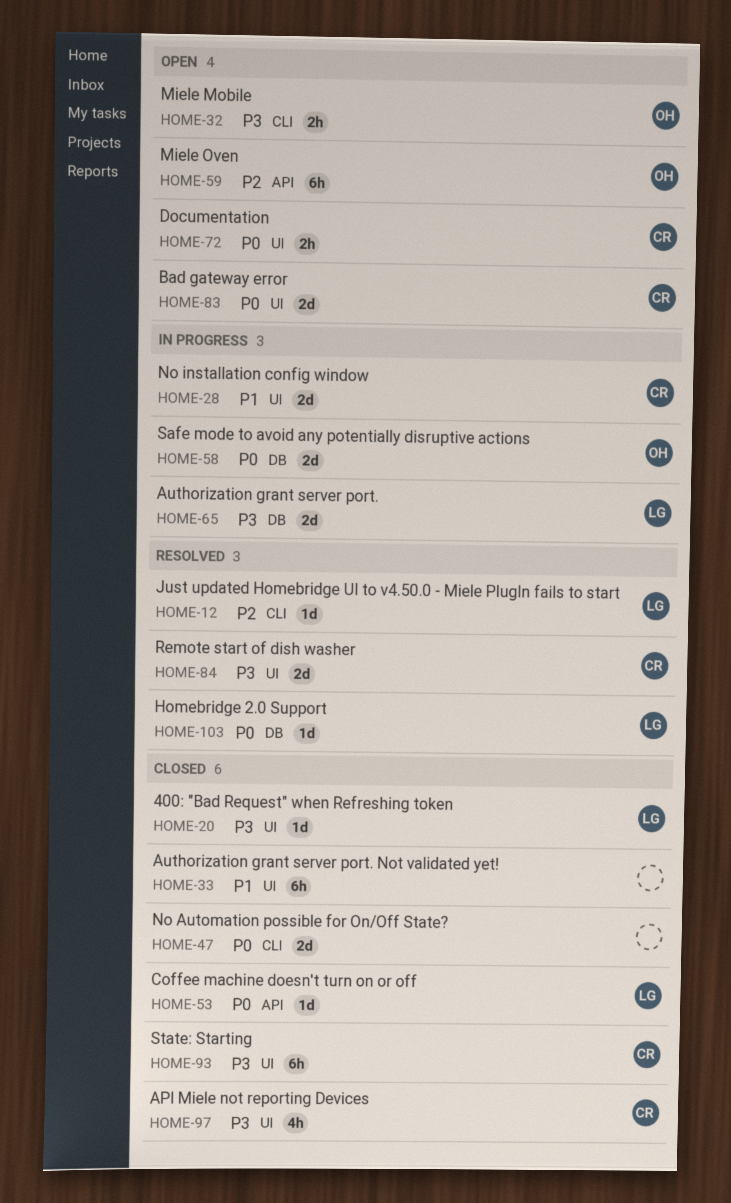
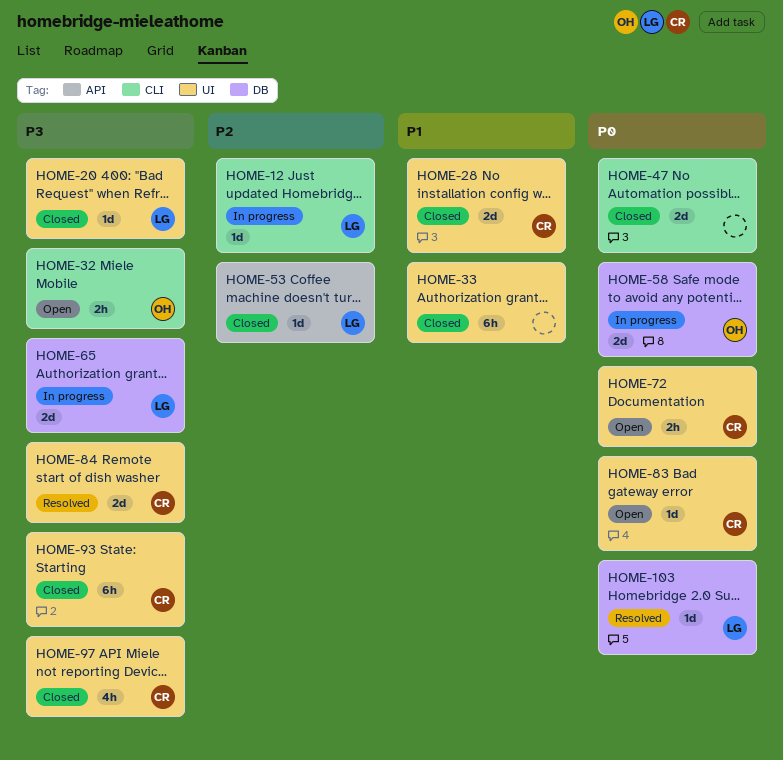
HOME-12, status: Resolved -> In progress
HOME-28, status: In progress -> Closed
HOME-53, priority: P0 -> P2
HOME-59: present -> none
HOME-83, estimate: 2d -> 1d

